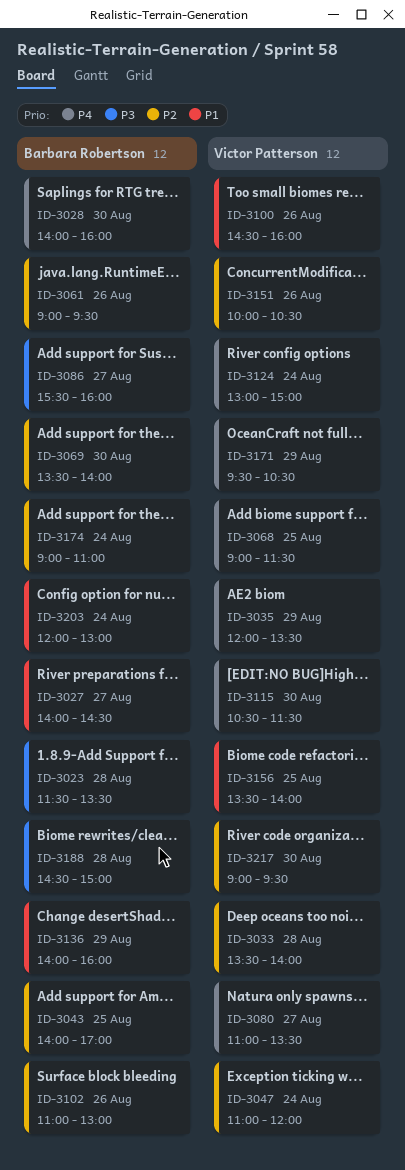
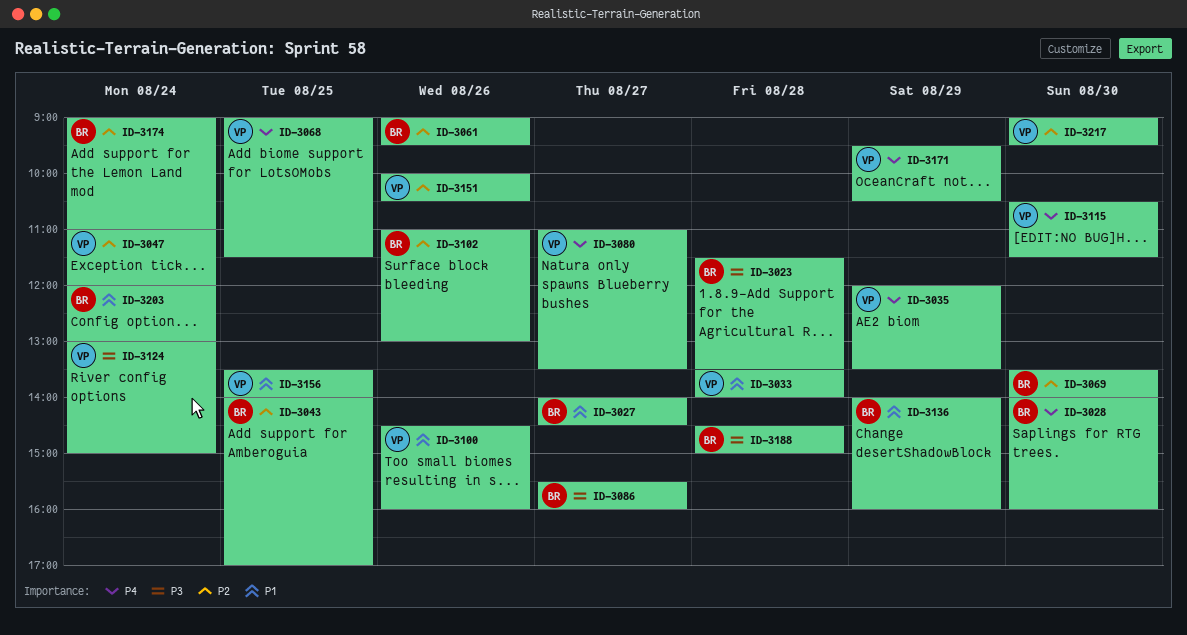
ID-3033, priority: P2 -> P1
ID-3124, priority: P4 -> P3

